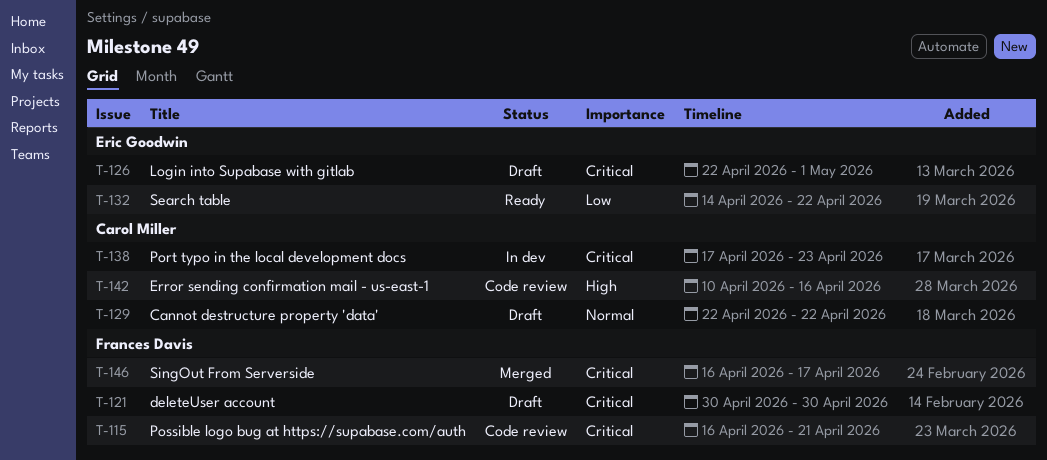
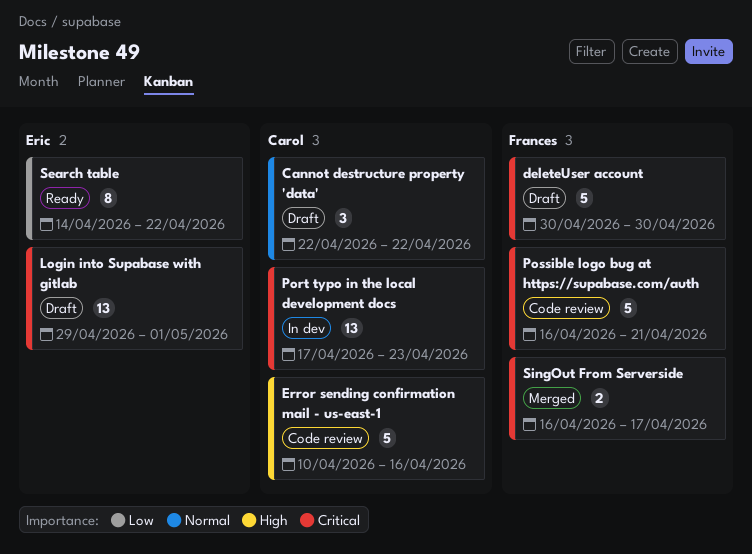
Login into Supabase with gitlab, start: Apr 22 -> Apr 29

